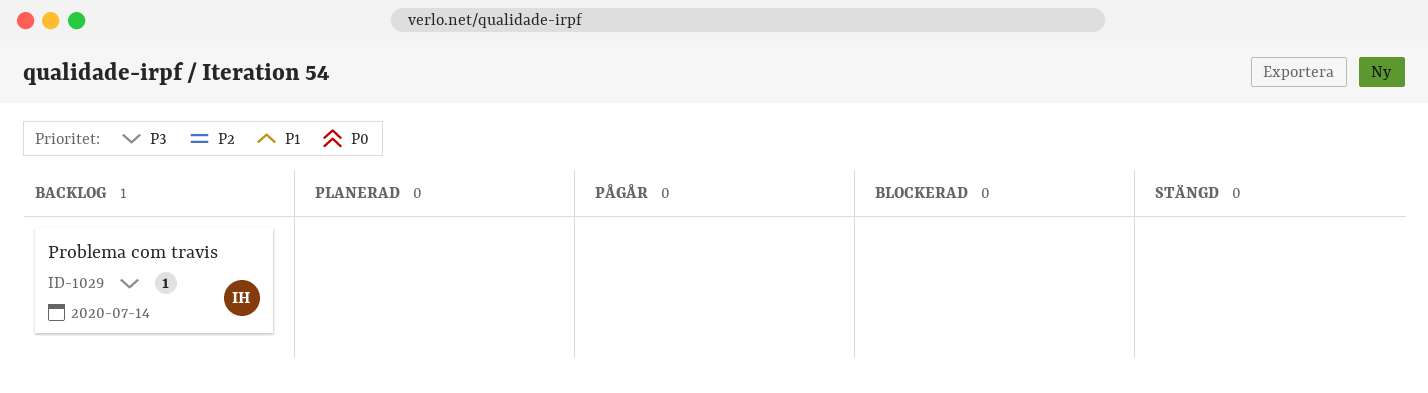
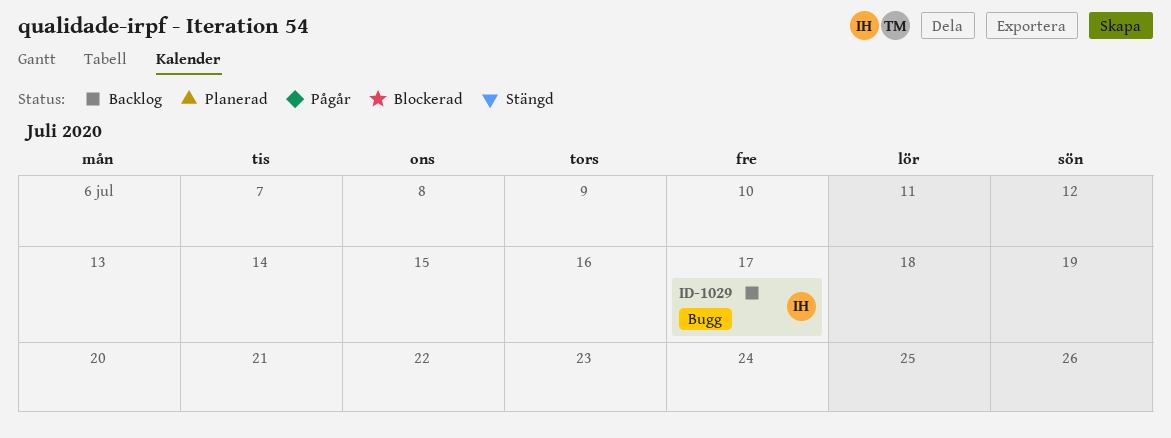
ID-1029, due: Jul 14 -> Jul 17

